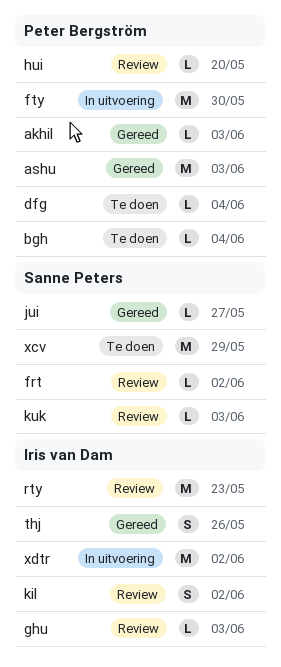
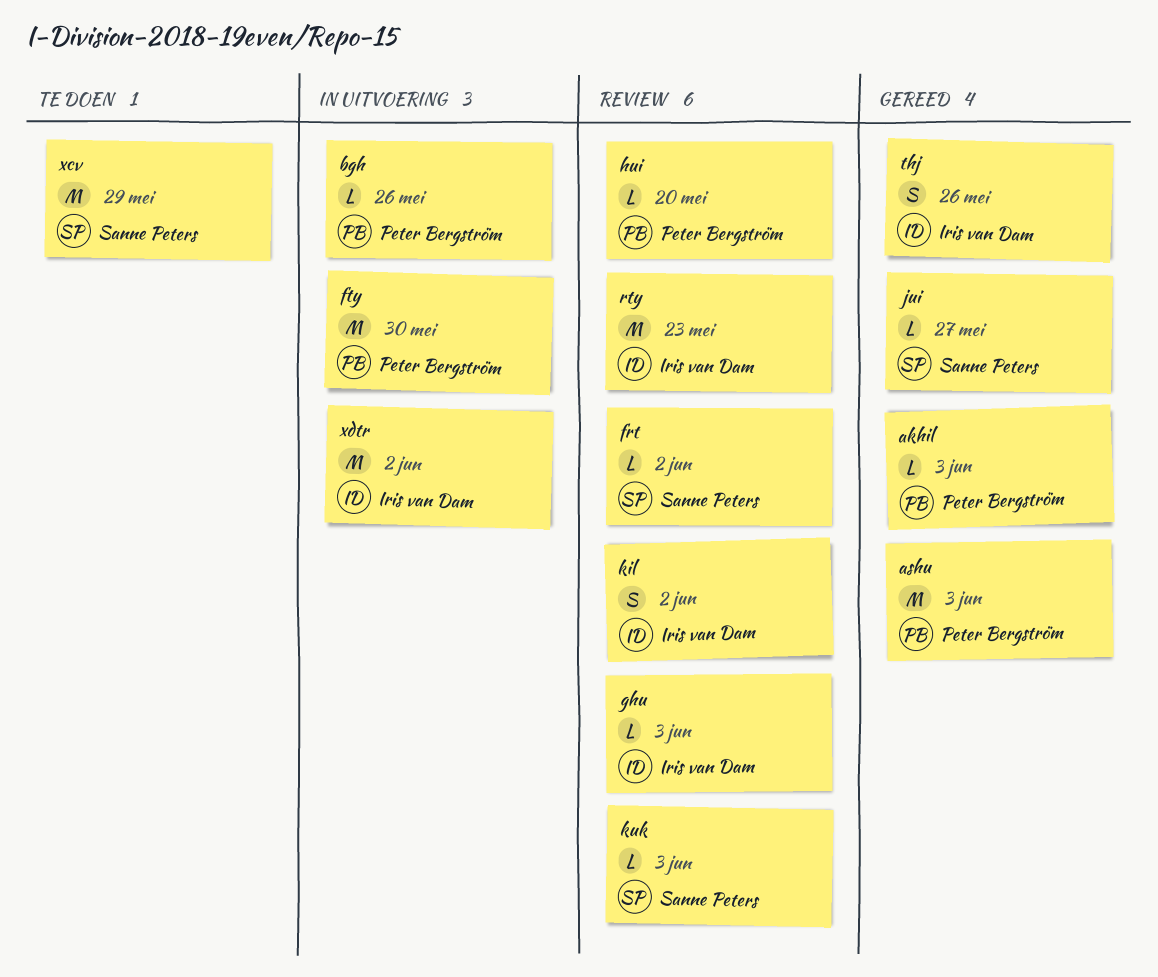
bgh, status: Te doen -> In uitvoering
bgh, due: Jun 4 -> May 26
dfg: present -> none

